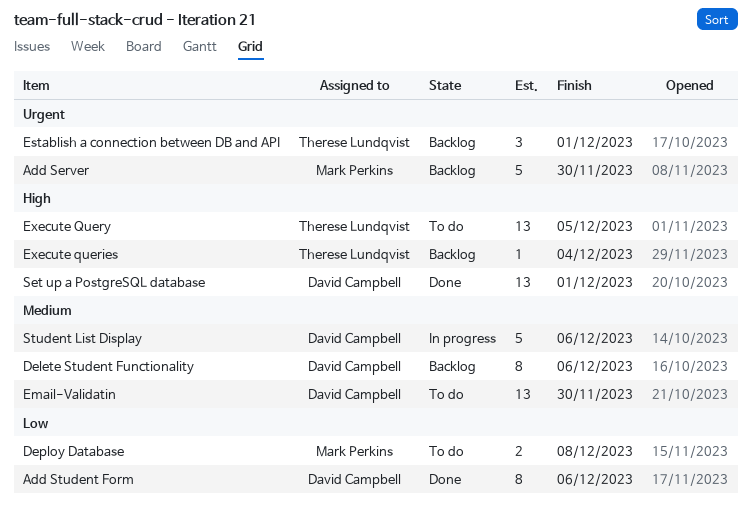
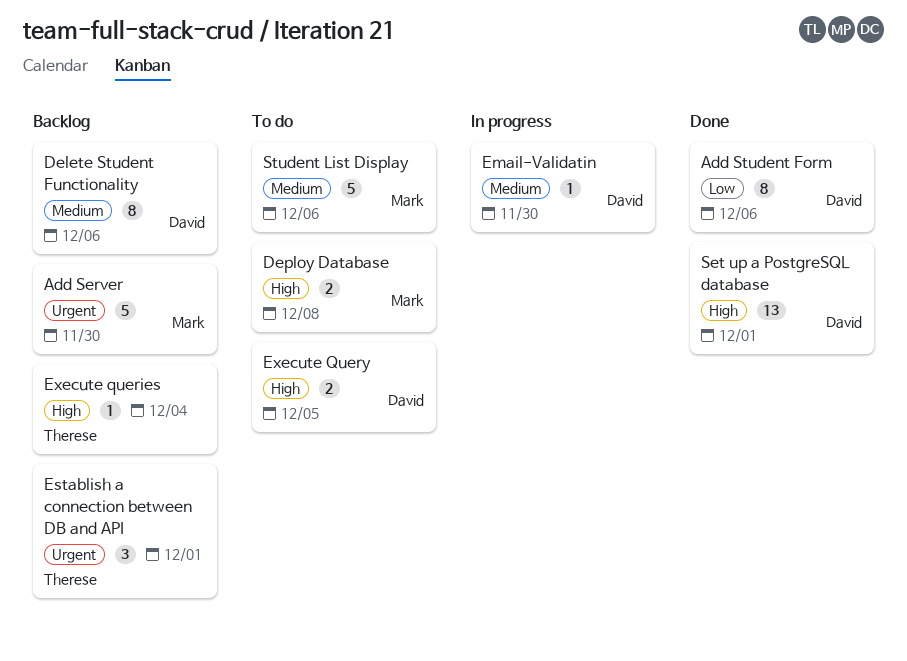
Deploy Database, priority: Low -> High
Email-Validatin, status: To do -> In progress
Email-Validatin, estimate: 13 -> 1
Execute Query, owner: Therese Lundqvist -> David Campbell
Execute Query, estimate: 13 -> 2
Student List Display, status: In progress -> To do
Student List Display, owner: David Campbell -> Mark Perkins

